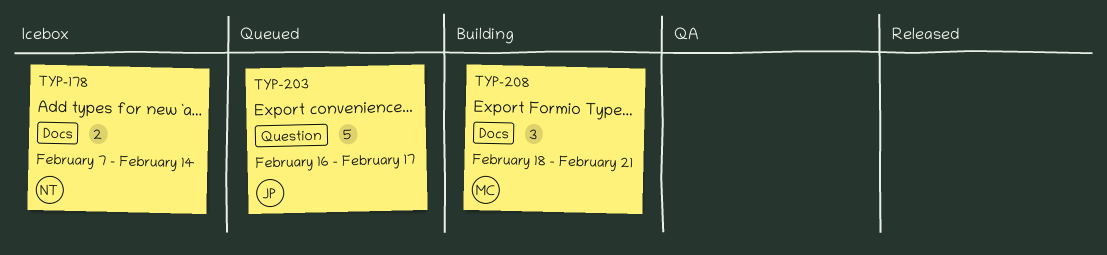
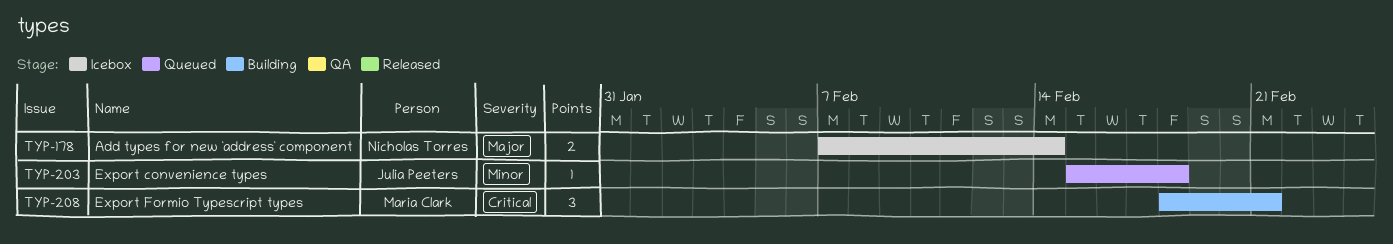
TYP-203, estimate: 5 -> 1
TYP-203, start: Feb 16 -> Feb 15
TYP-203, due: Feb 17 -> Feb 18

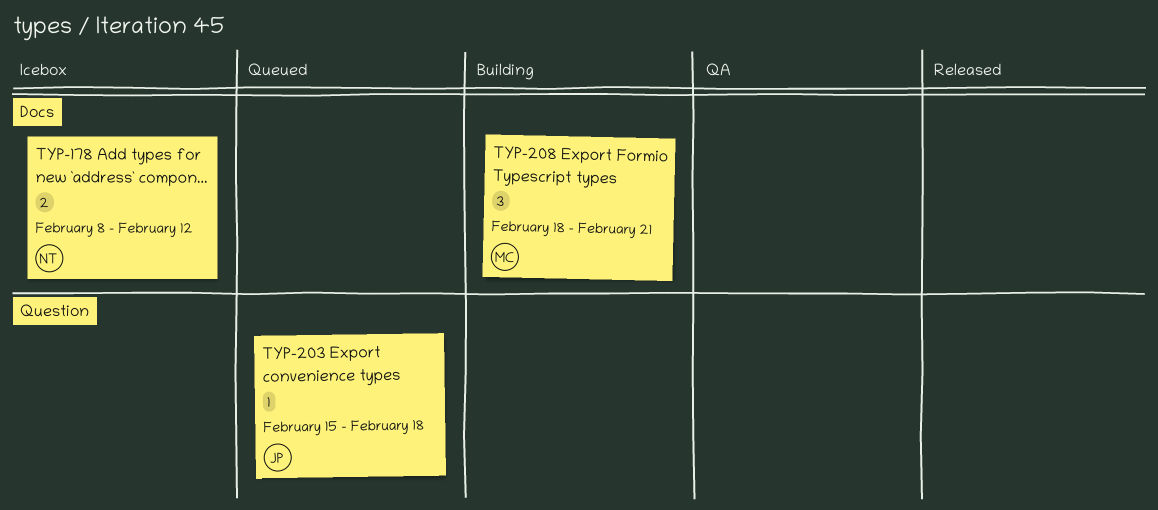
TYP-178, start: Feb 7 -> Feb 8
TYP-178, due: Feb 14 -> Feb 12

